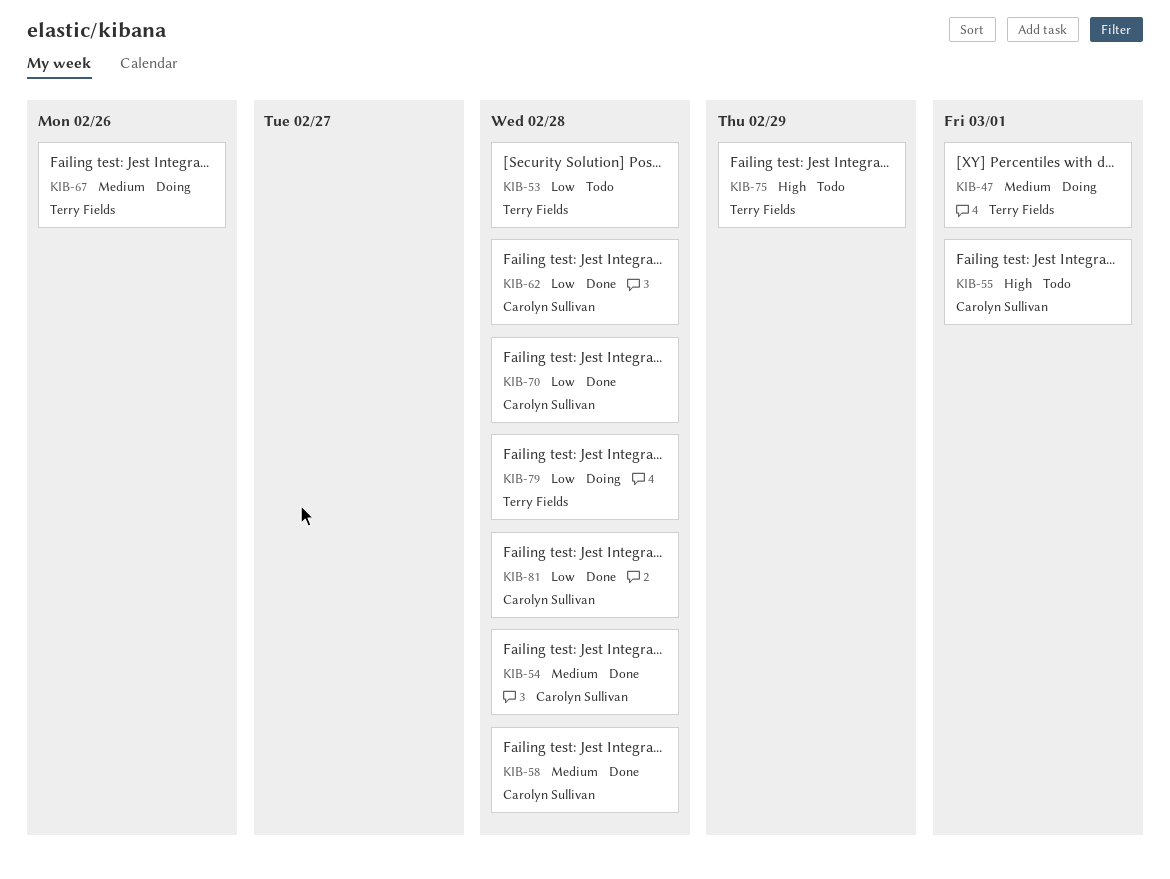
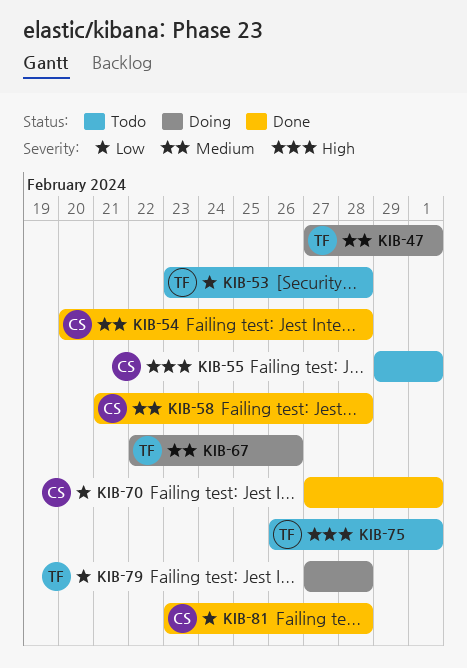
KIB-62: present -> none
KIB-70, due: Feb 28 -> Mar 1
KIB-75, due: Feb 29 -> Mar 1

